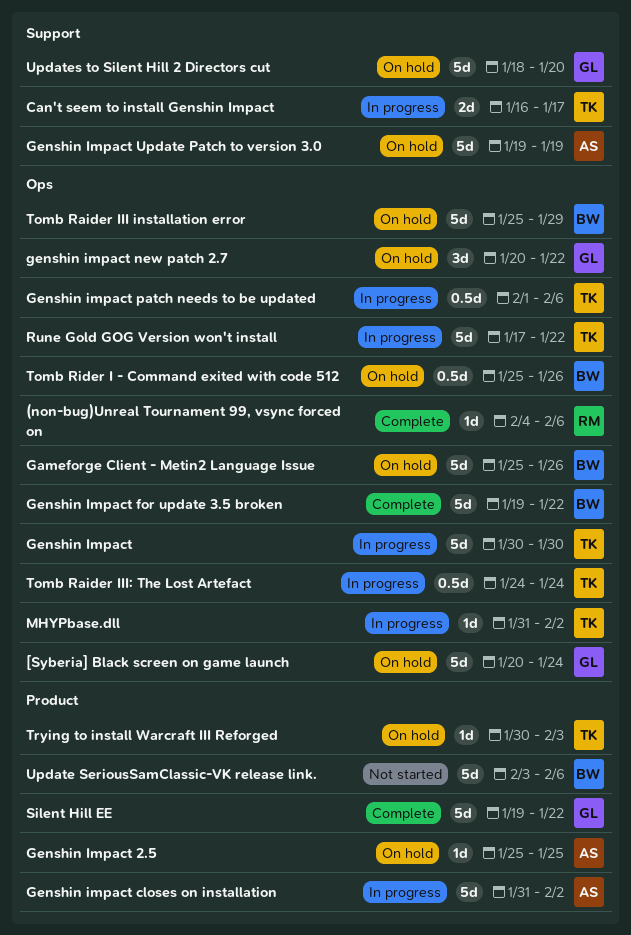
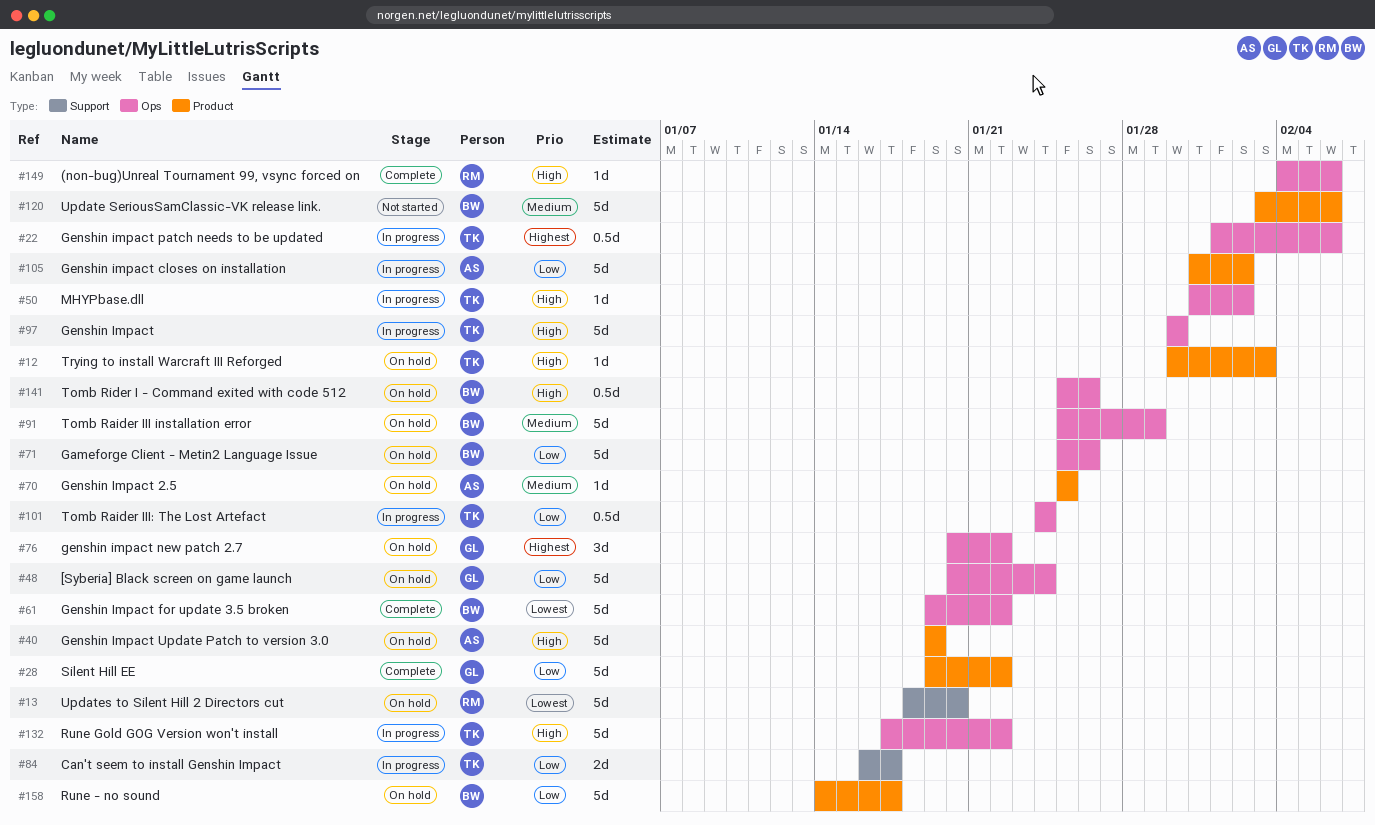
Genshin Impact Update Patch to version 3.0, label: Support -> Product
Rune - no sound: none -> present
Updates to Silent Hill 2 Directors cut, owner: GL -> RM

